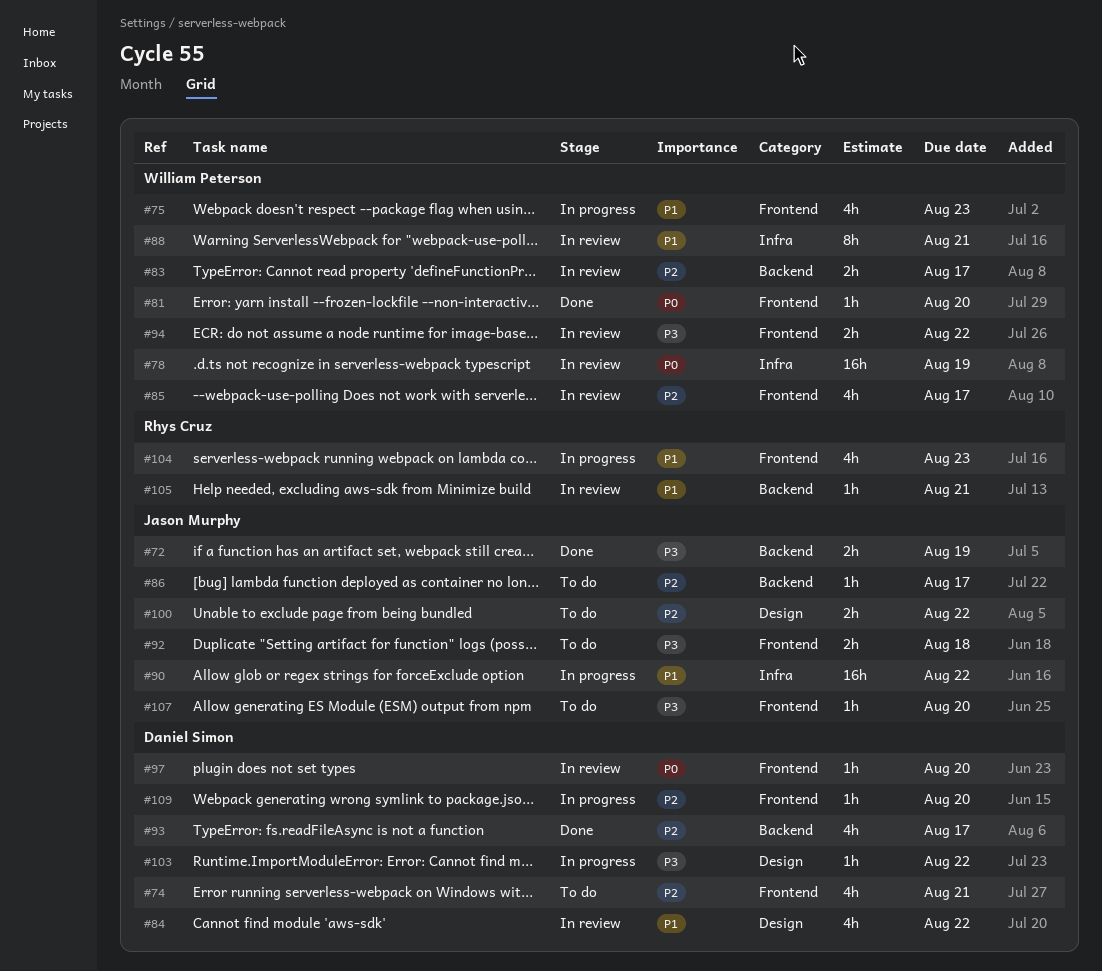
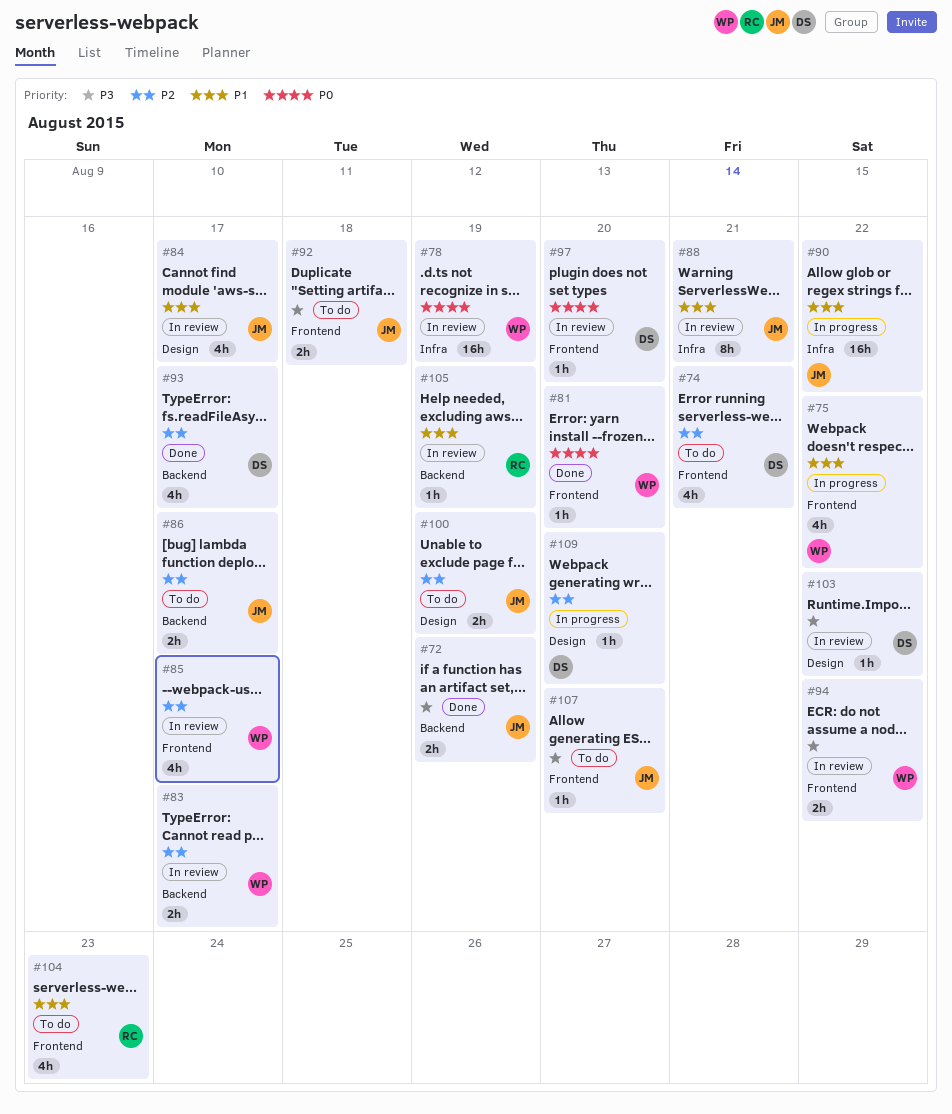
#75, due: Aug 23 -> Aug 22
#84, owner: Daniel Simon -> Jason Murphy
#84, due: Aug 22 -> Aug 17
#86, estimate: 1h -> 2h
#88, owner: William Peterson -> Jason Murphy
#100, due: Aug 22 -> Aug 19
#103, status: In progress -> In review
#104, status: In progress -> To do
#105, due: Aug 21 -> Aug 19
#109, label: Frontend -> Design

